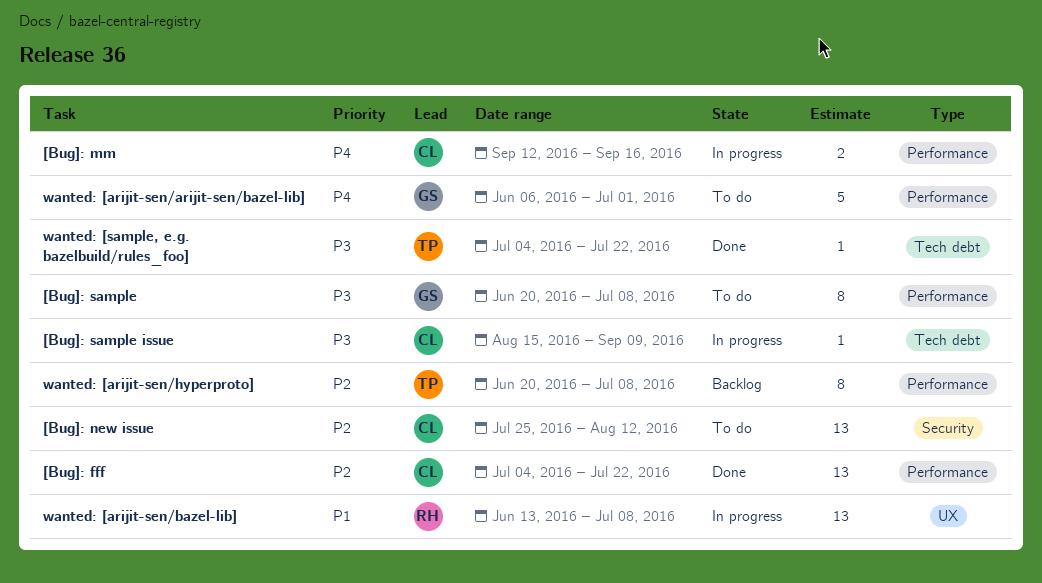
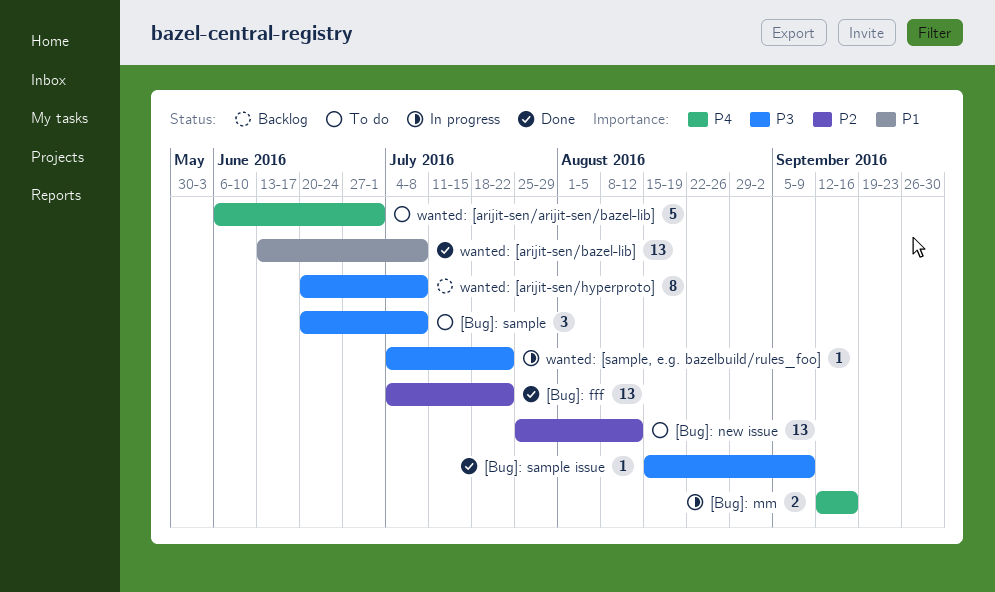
[Bug]: sample, estimate: 8 -> 3
[Bug]: sample issue, status: In progress -> Done
wanted: [arijit-sen/bazel-lib], status: In progress -> Done
wanted: [arijit-sen/hyperproto], priority: P2 -> P3
wanted: [sample, e.g. bazelbuild/rules_foo], status: Done -> In progress

